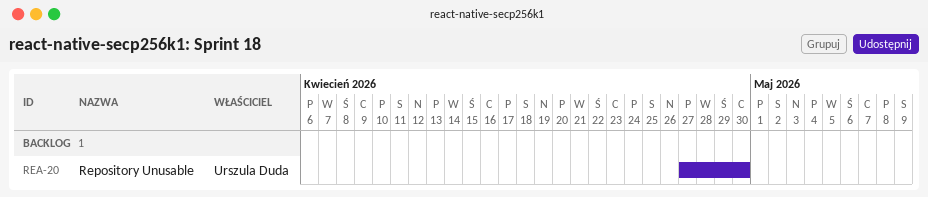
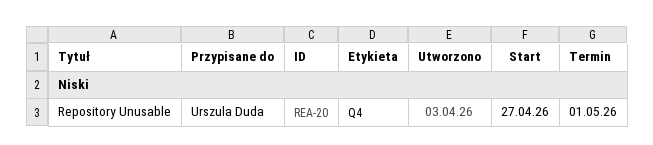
REA-20, due: Apr 30 -> May 1

